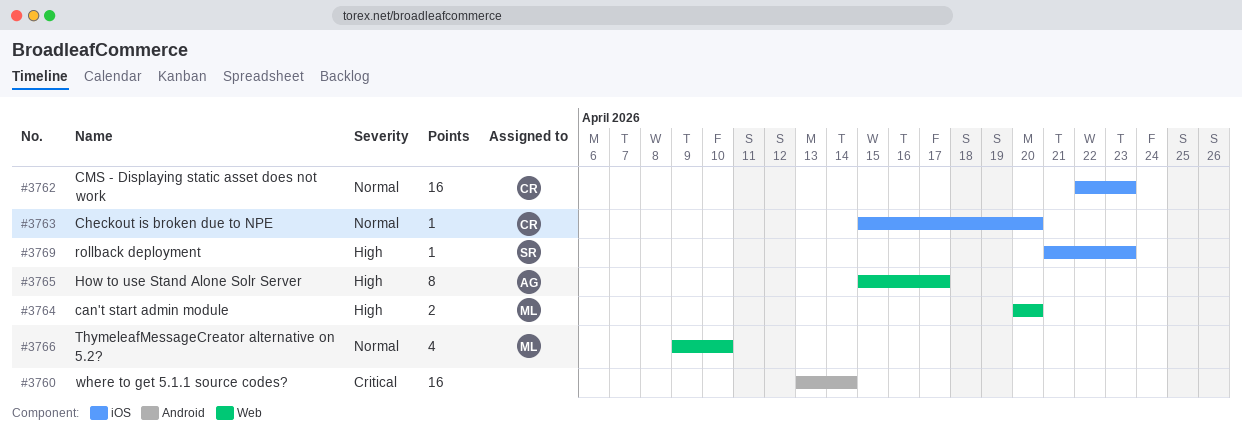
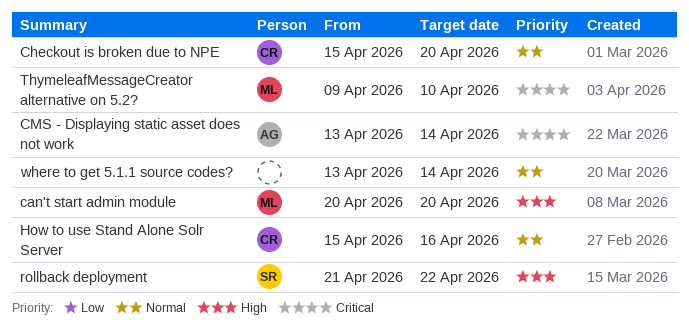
CMS - Displaying static asset does not work, owner: CR -> AG
CMS - Displaying static asset does not work, priority: Normal -> Critical
CMS - Displaying static asset does not work, start: Apr 22 -> Apr 13
CMS - Displaying static asset does not work, due: Apr 23 -> Apr 14
How to use Stand Alone Solr Server, owner: AG -> CR
How to use Stand Alone Solr Server, priority: High -> Normal
How to use Stand Alone Solr Server, due: Apr 17 -> Apr 16
rollback deployment, due: Apr 23 -> Apr 22
ThymeleafMessageCreator alternative on 5.2?, priority: Normal -> Critical
where to get 5.1.1 source codes?, priority: Critical -> Normal

